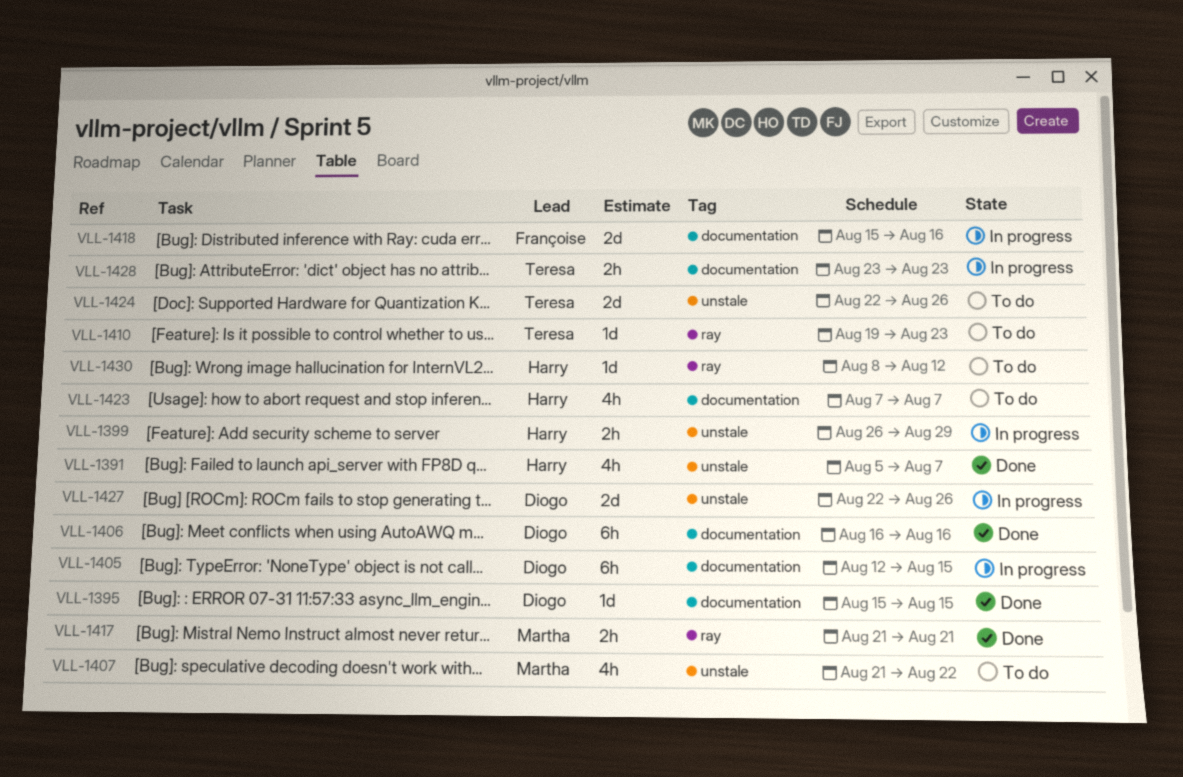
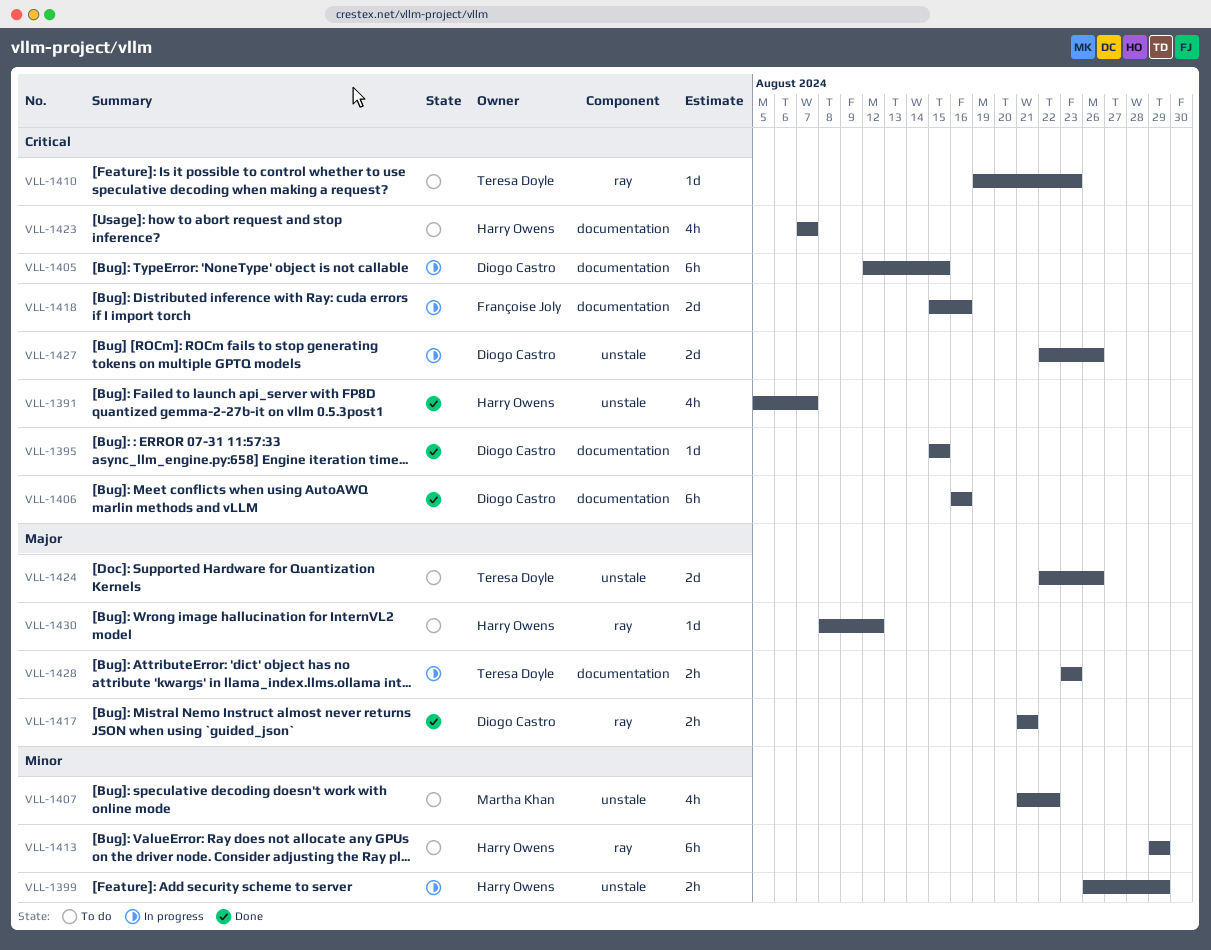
VLL-1413: none -> present
VLL-1417, owner: Martha Khan -> Diogo Castro

